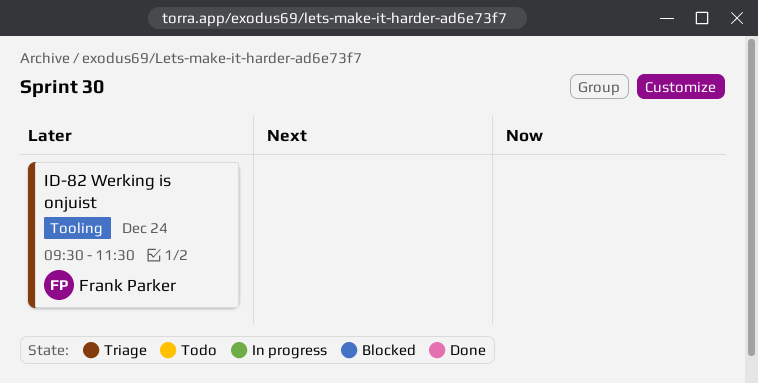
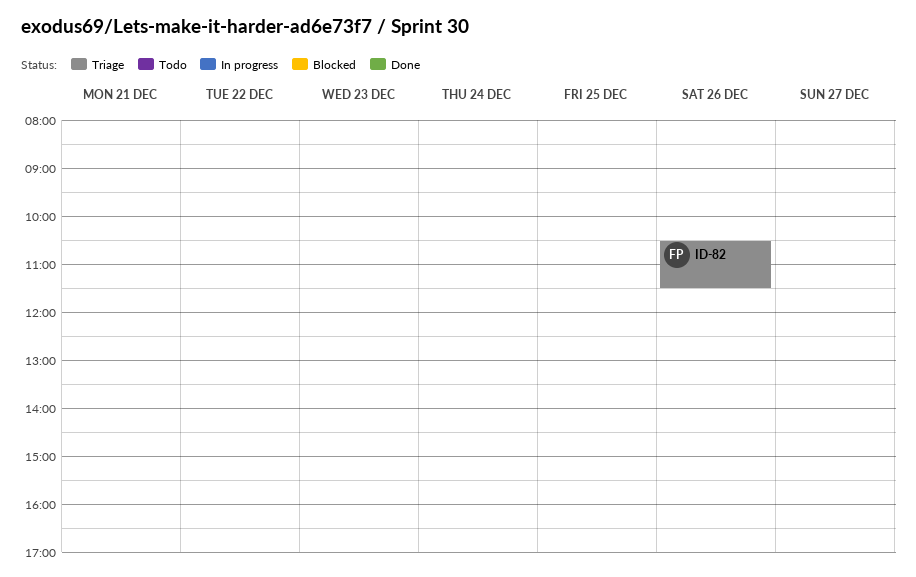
ID-82, day: Dec 24 -> Dec 26
ID-82, begins: 09:30 -> 10:30

